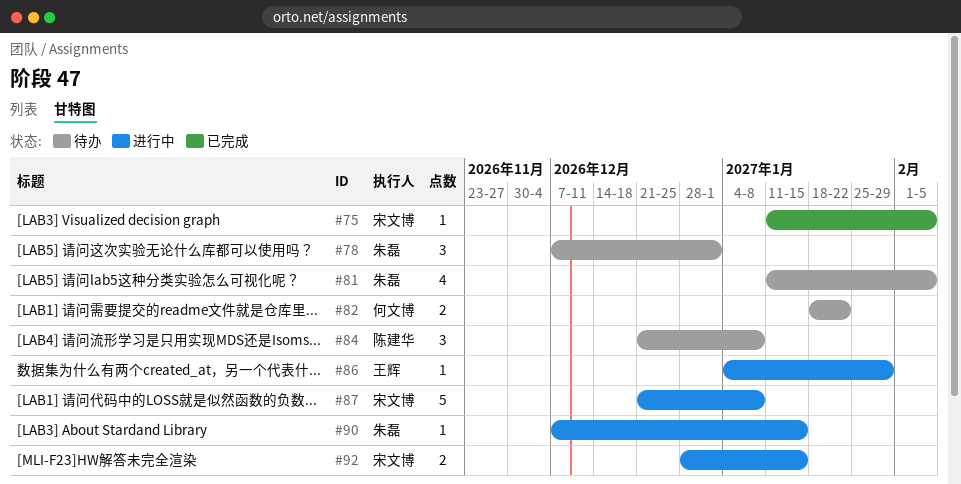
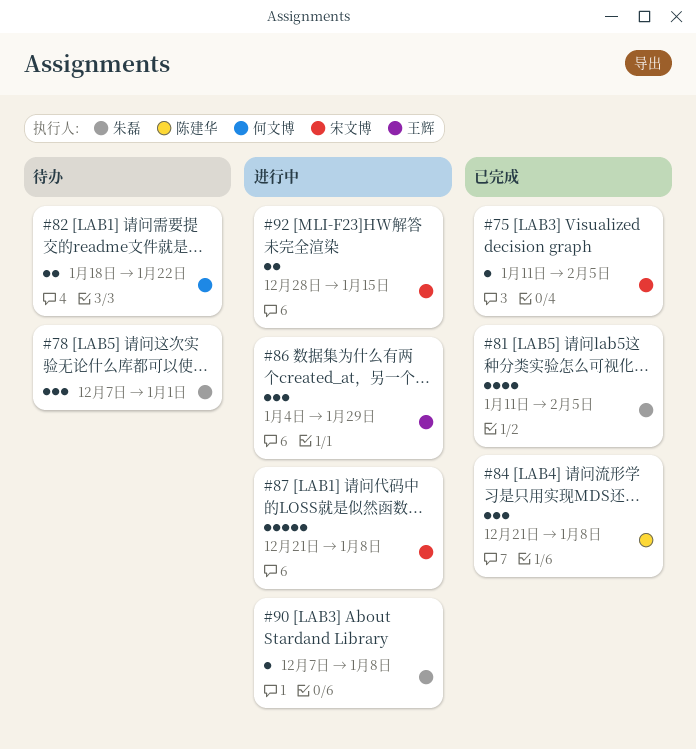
#81, status: 待办 -> 已完成
#84, status: 待办 -> 已完成
#86, estimate: 1 -> 3
#90, due: Jan 15 -> Jan 8

